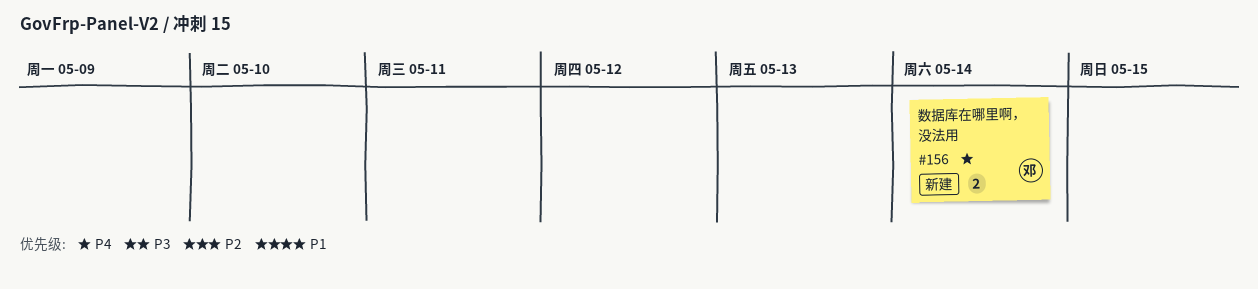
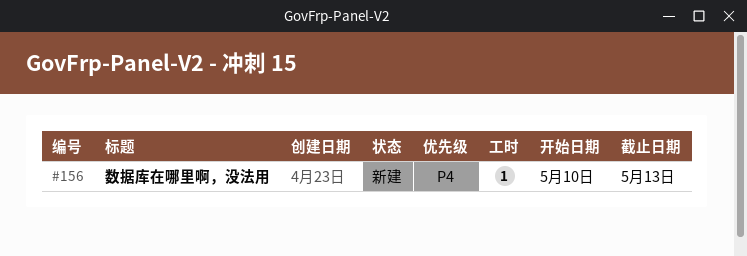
#156, estimate: 2 -> 1
#156, due: May 14 -> May 13

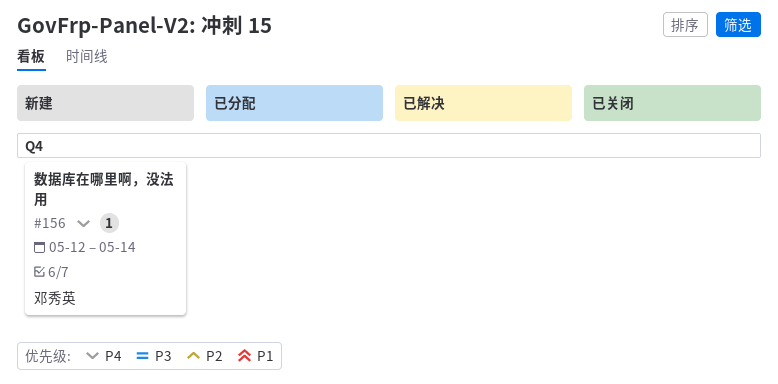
#156, start: May 10 -> May 12
#156, due: May 13 -> May 14

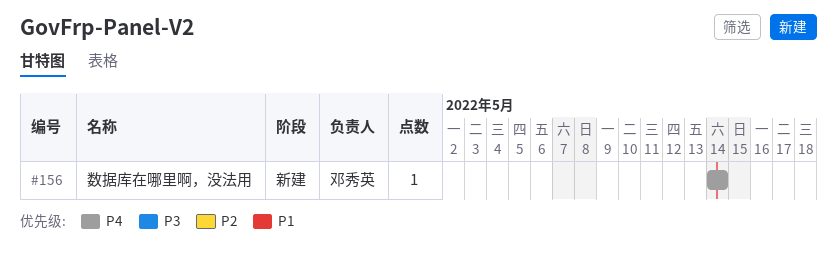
#156, start: May 12 -> May 14

